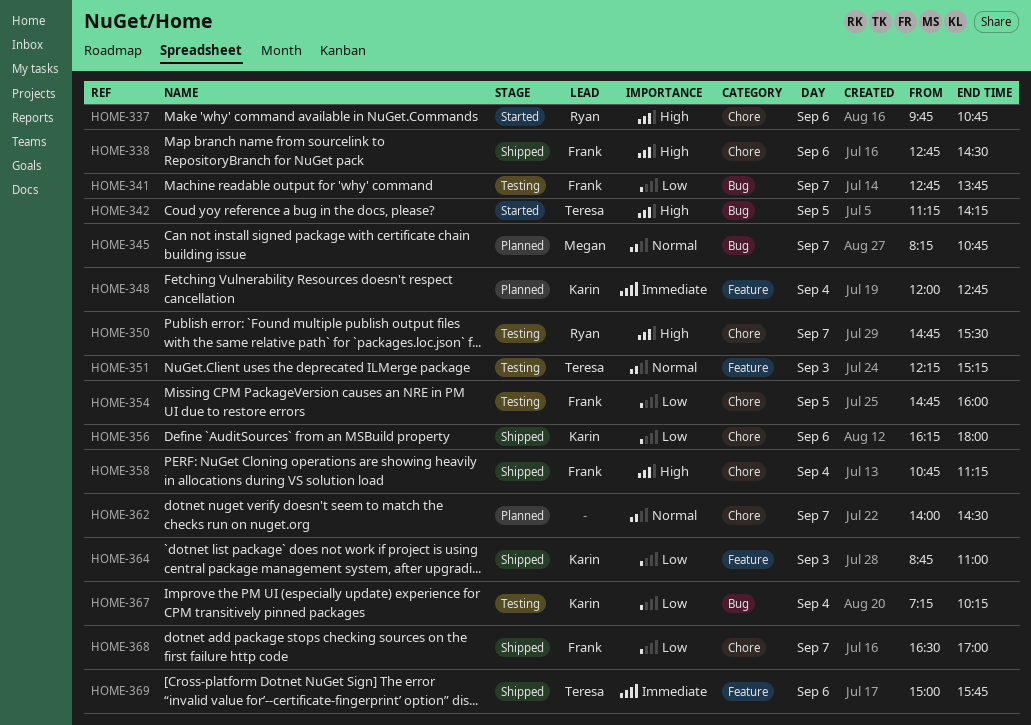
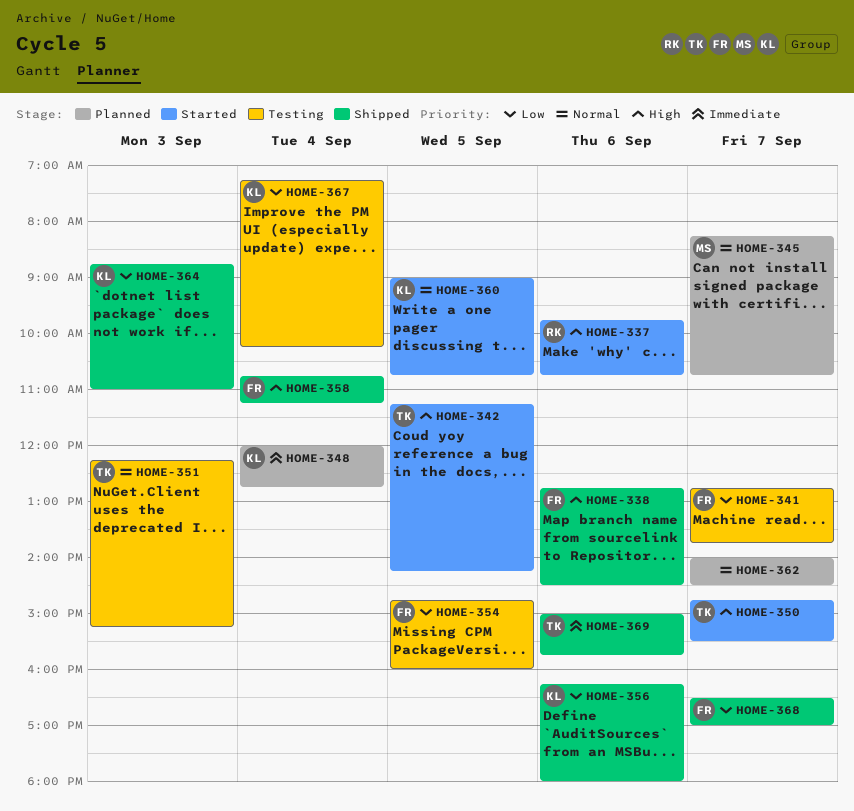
HOME-350, status: Testing -> Started
HOME-350, owner: Ryan -> Teresa
HOME-360: none -> present

